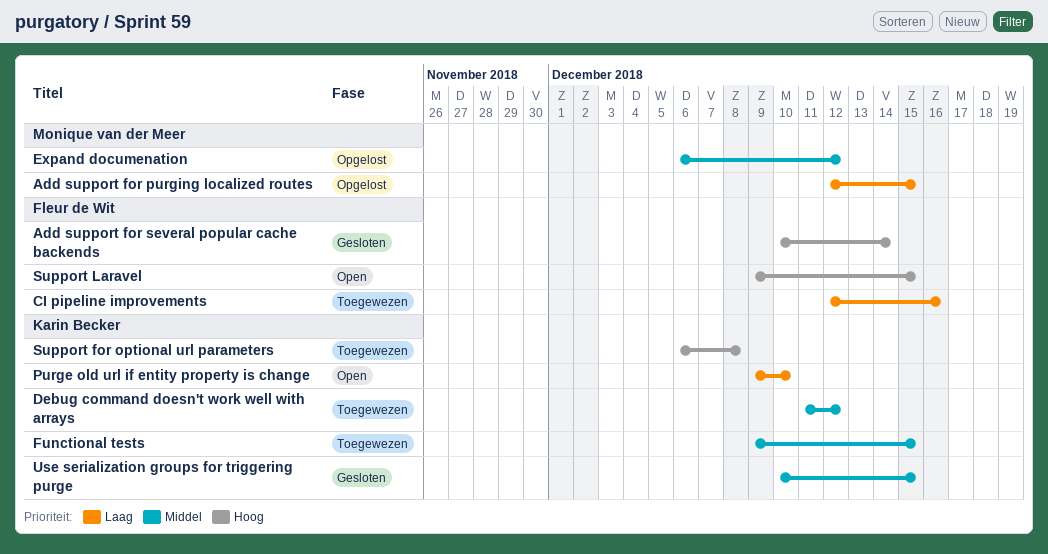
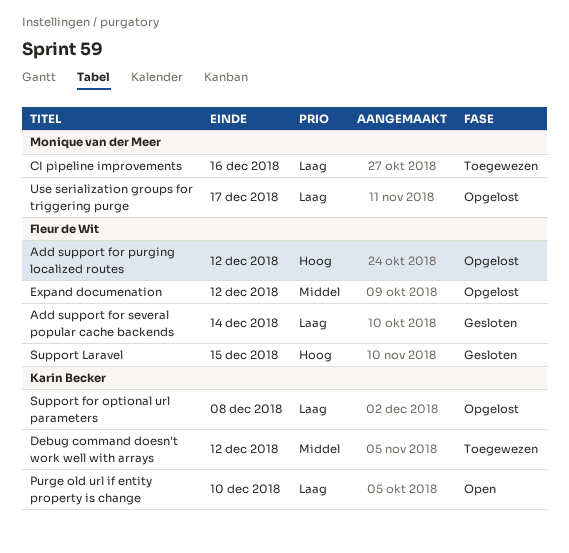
Add support for purging localized routes, owner: Monique van der Meer -> Fleur de Wit
Add support for purging localized routes, priority: Laag -> Hoog
Add support for purging localized routes, due: Dec 15 -> Dec 12
Add support for several popular cache backends, priority: Hoog -> Laag
CI pipeline improvements, owner: Fleur de Wit -> Monique van der Meer
Expand documenation, owner: Monique van der Meer -> Fleur de Wit
Functional tests: present -> none
Support for optional url parameters, status: Toegewezen -> Opgelost
Support for optional url parameters, priority: Hoog -> Laag
Support Laravel, status: Open -> Gesloten
Use serialization groups for triggering purge, status: Gesloten -> Opgelost
Use serialization groups for triggering purge, owner: Karin Becker -> Monique van der Meer
Use serialization groups for triggering purge, priority: Middel -> Laag
Use serialization groups for triggering purge, due: Dec 15 -> Dec 17

